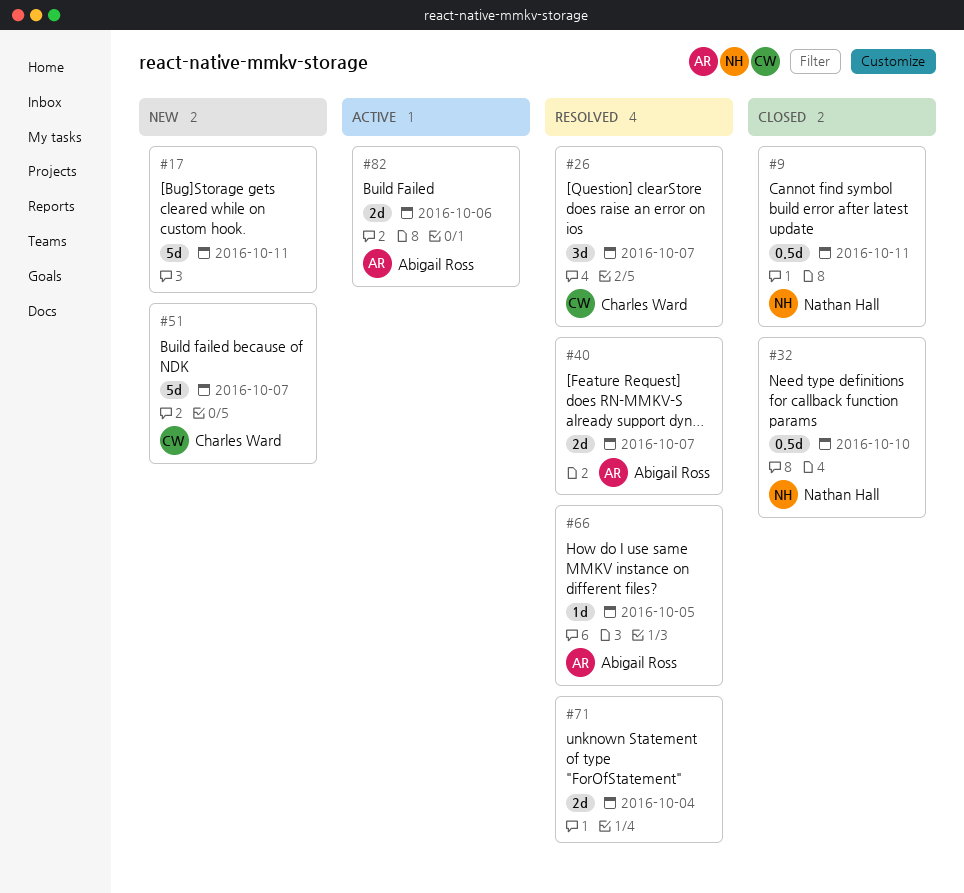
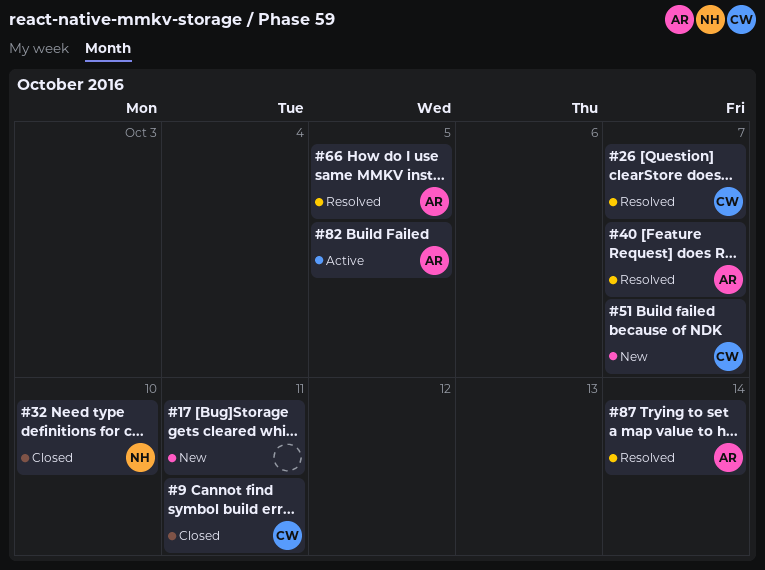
#9, owner: Nathan Hall -> Charles Ward
#71: present -> none
#82, due: Oct 6 -> Oct 5
#87: none -> present

